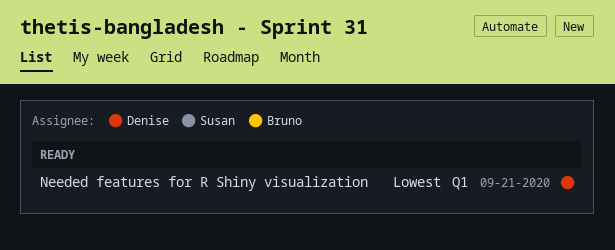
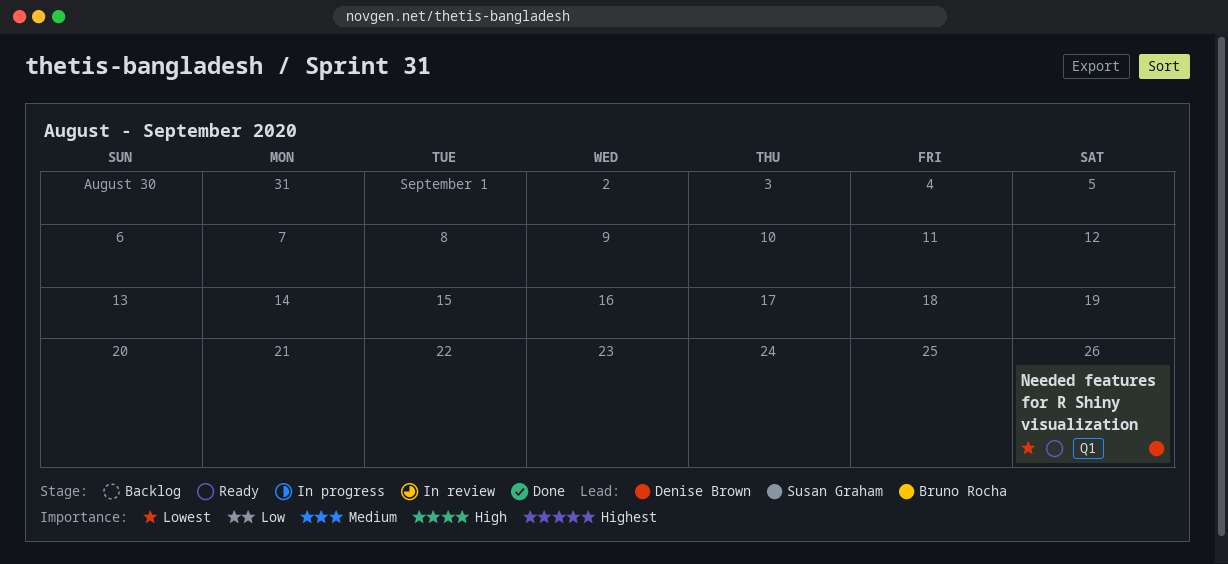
Needed features for R Shiny visualization, due: Sep 21 -> Sep 26

